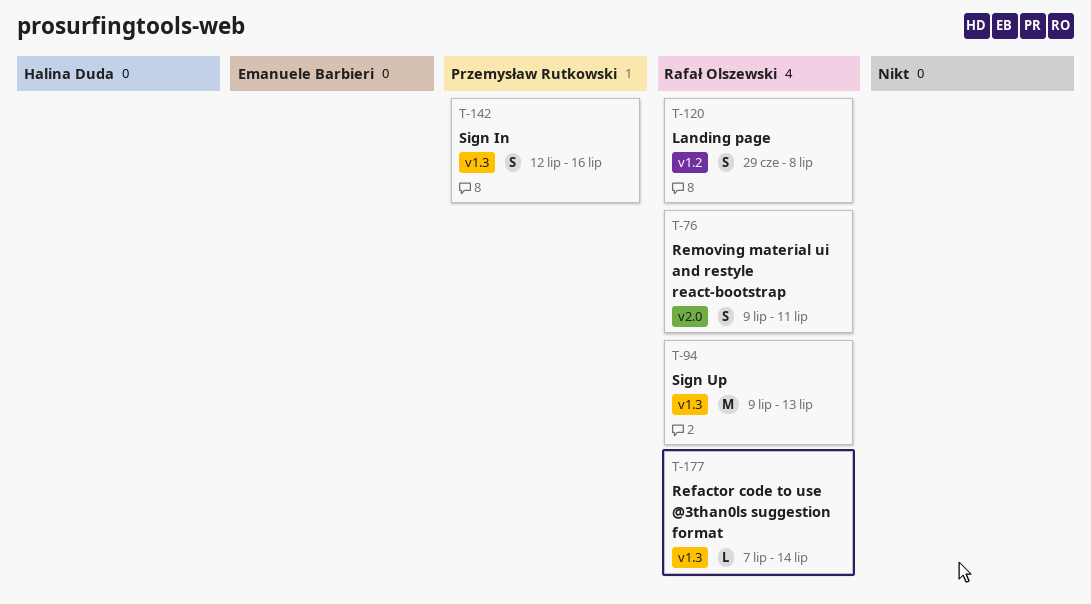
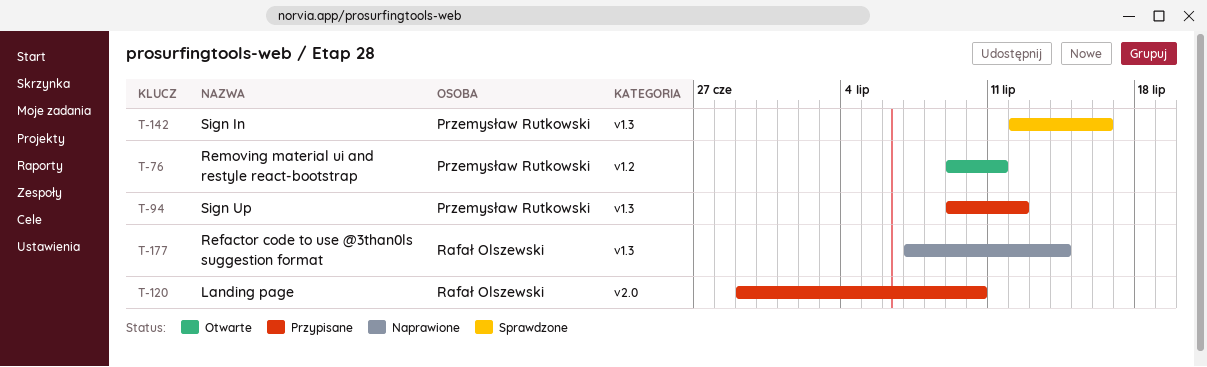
T-76, owner: Rafał Olszewski -> Przemysław Rutkowski
T-76, label: v2.0 -> v1.2
T-94, owner: Rafał Olszewski -> Przemysław Rutkowski
T-94, due: Jul 13 -> Jul 12
T-120, label: v1.2 -> v2.0
T-120, due: Jul 8 -> Jul 10

